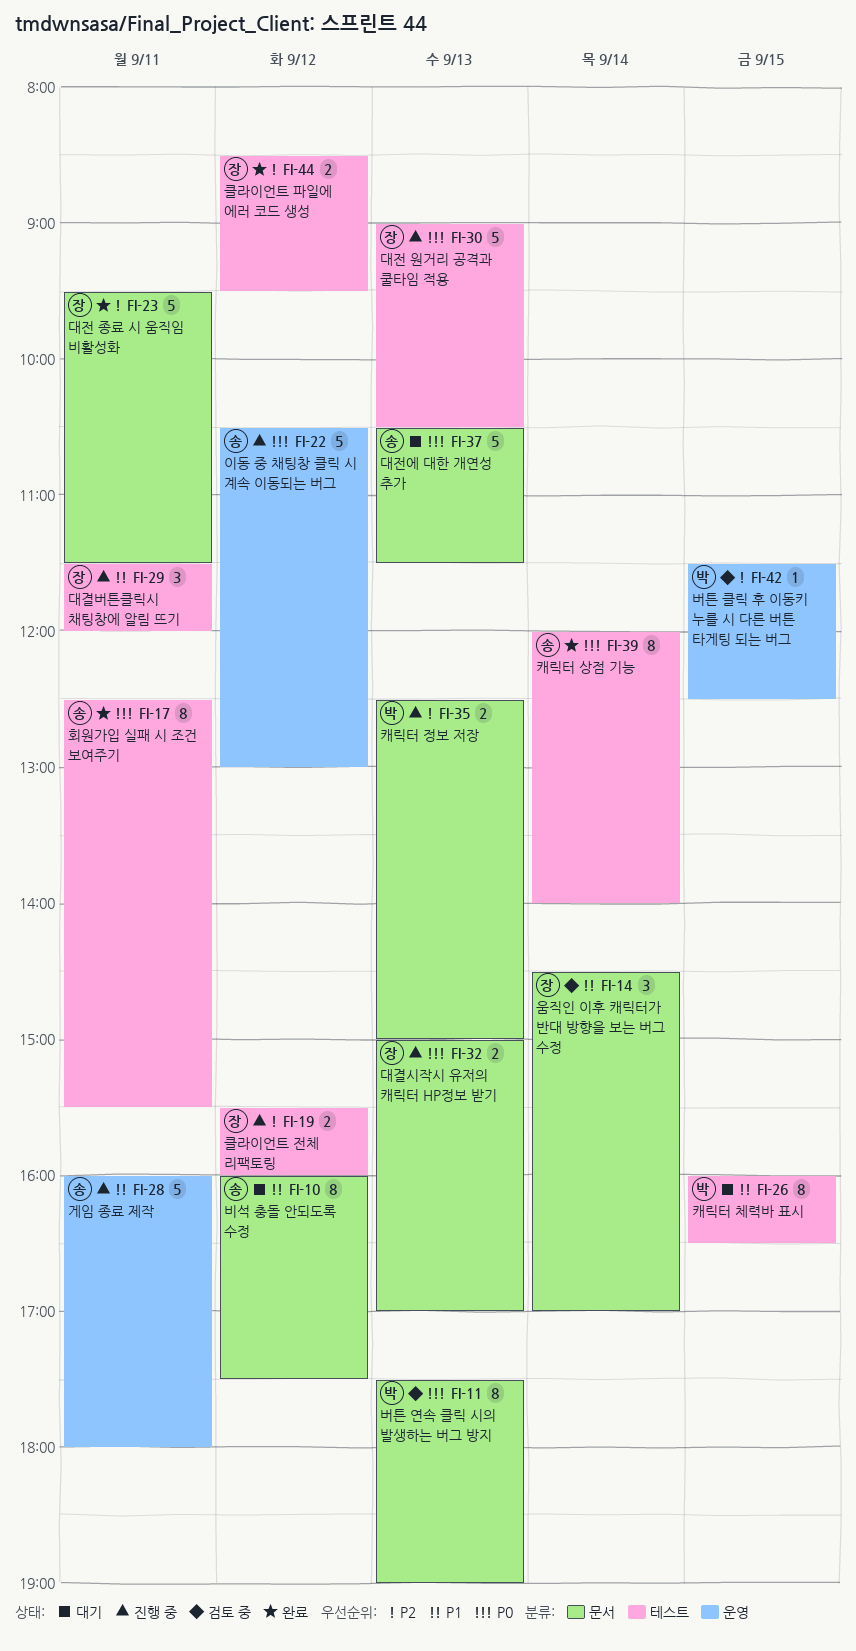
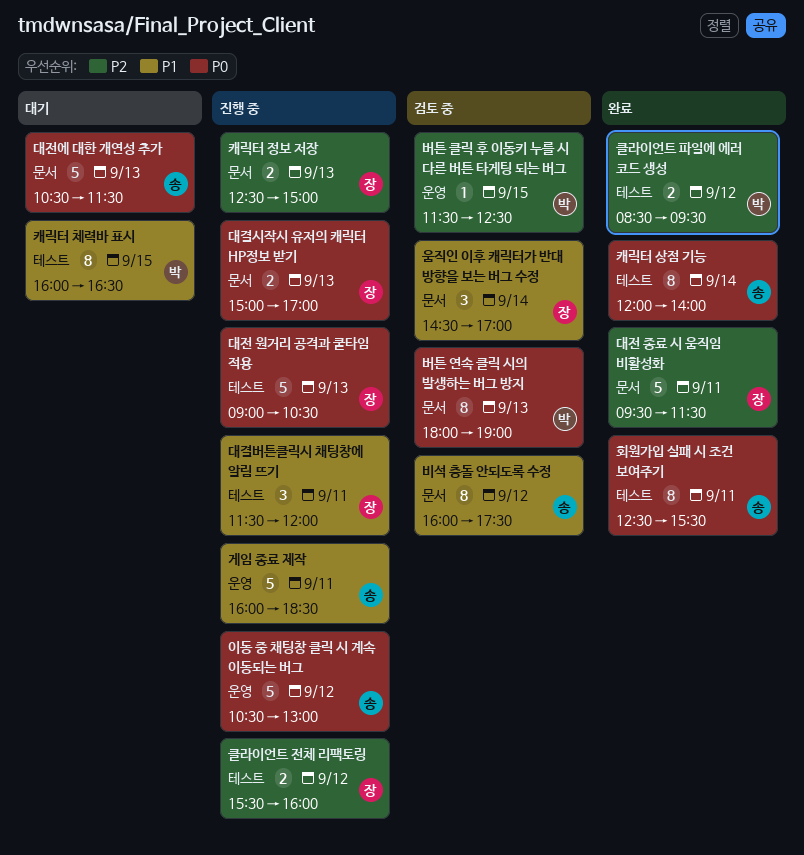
게임 종료 제작, ends: 18:00 -> 18:30
버튼 연속 클릭 시의 발생하는 버그 방지, begins: 17:30 -> 18:00
비석 충돌 안되도록 수정, status: 대기 -> 검토 중
캐릭터 정보 저장, owner: 박 -> 장
클라이언트 파일에 에러 코드 생성, owner: 장 -> 박

